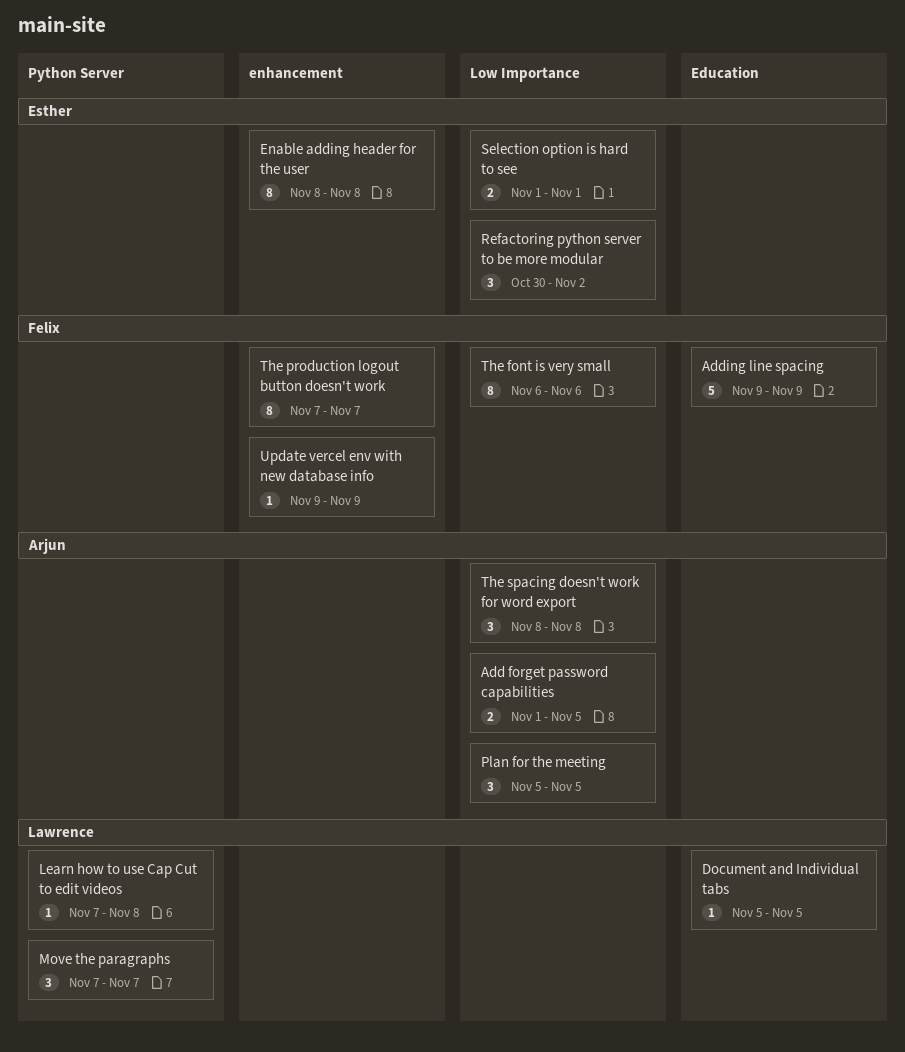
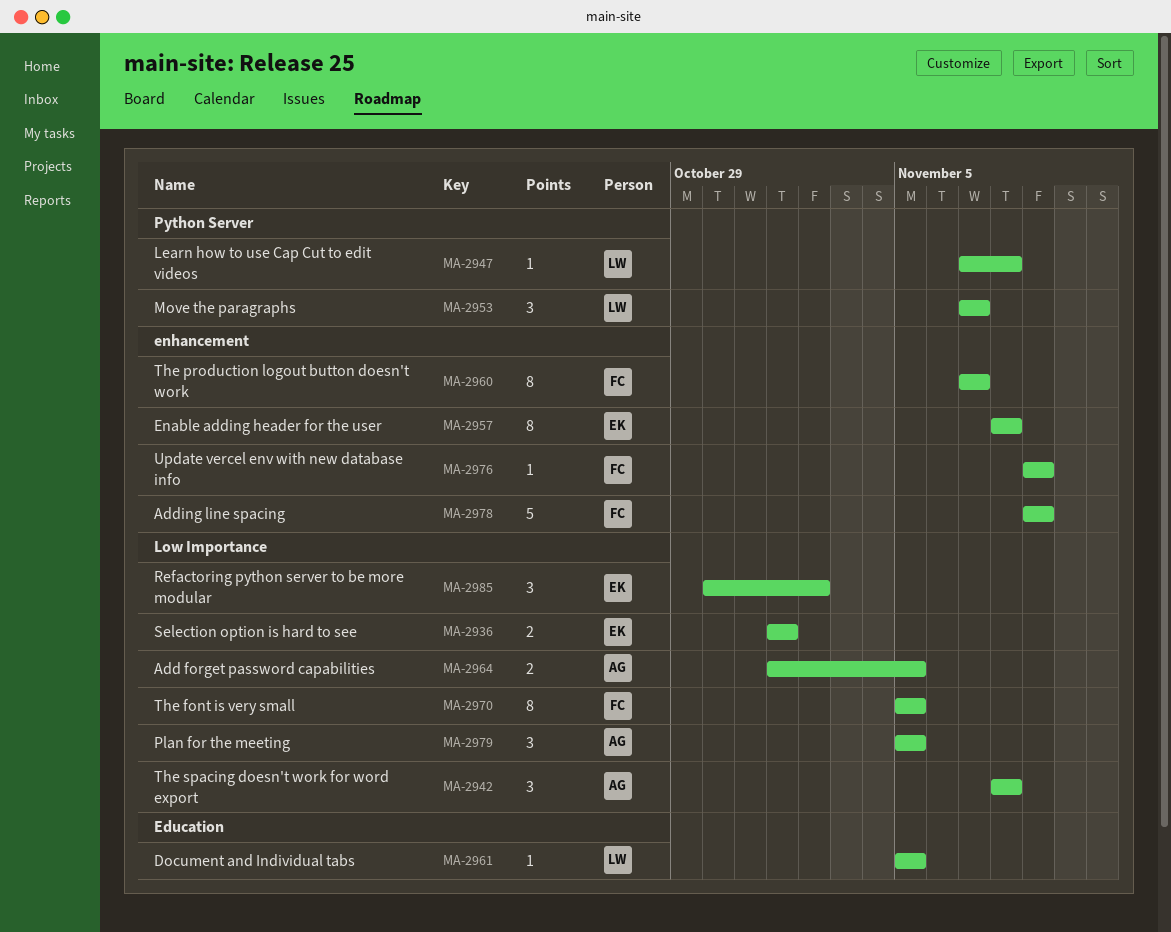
Adding line spacing, label: Education -> enhancement
The font is very small, start: Nov 6 -> Nov 5
The font is very small, due: Nov 6 -> Nov 5

